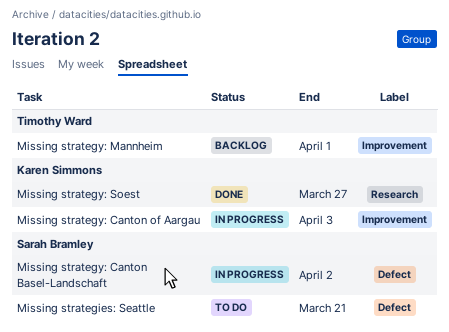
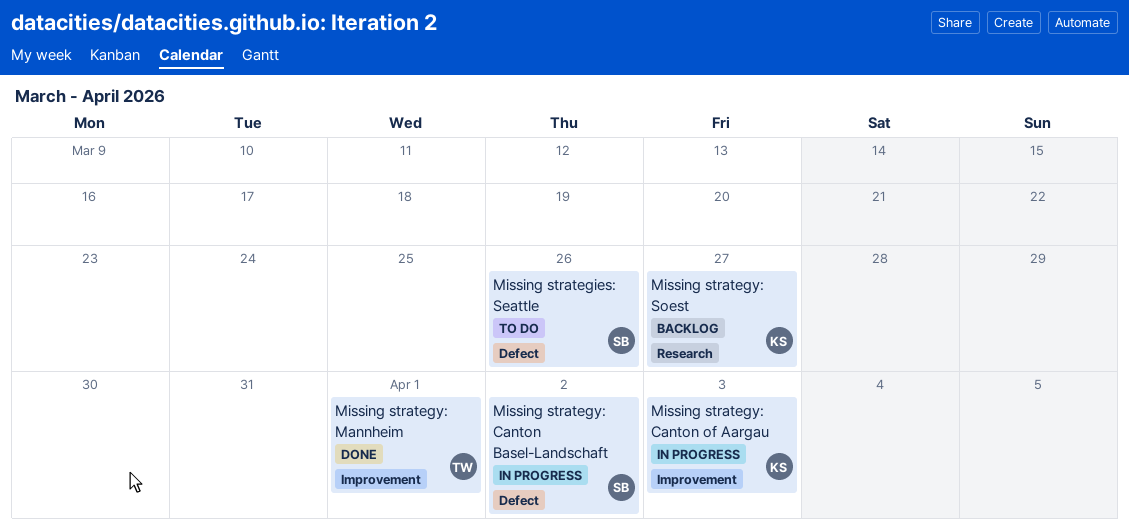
Missing strategies: Seattle, due: Mar 21 -> Mar 26
Missing strategy: Mannheim, status: Backlog -> Done
Missing strategy: Soest, status: Done -> Backlog

